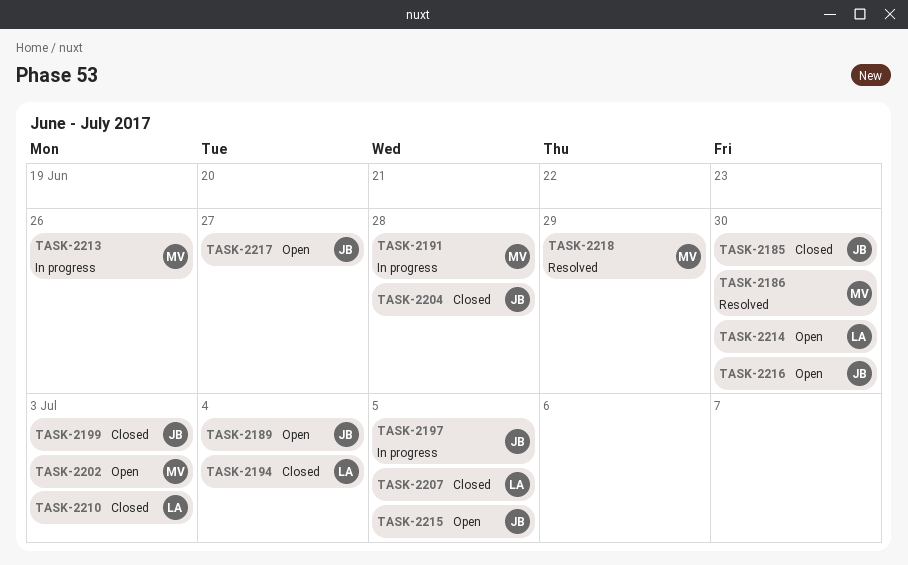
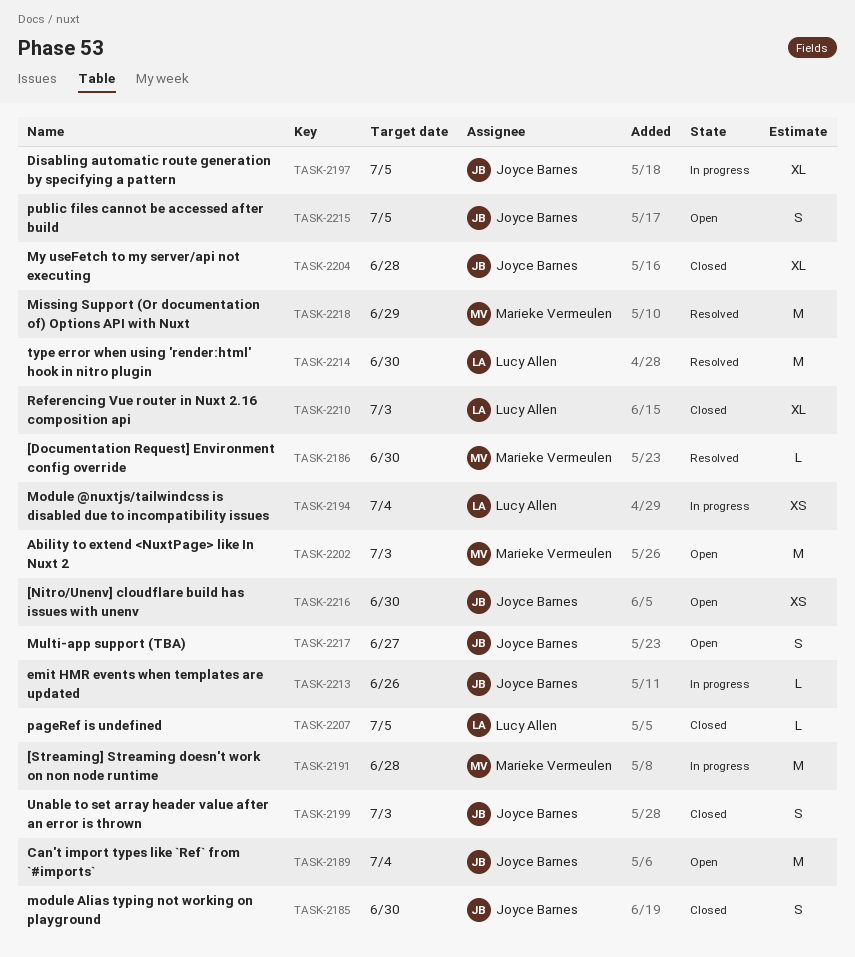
TASK-2194, status: Closed -> In progress
TASK-2213, owner: Marieke Vermeulen -> Joyce Barnes
TASK-2214, status: Open -> Resolved

